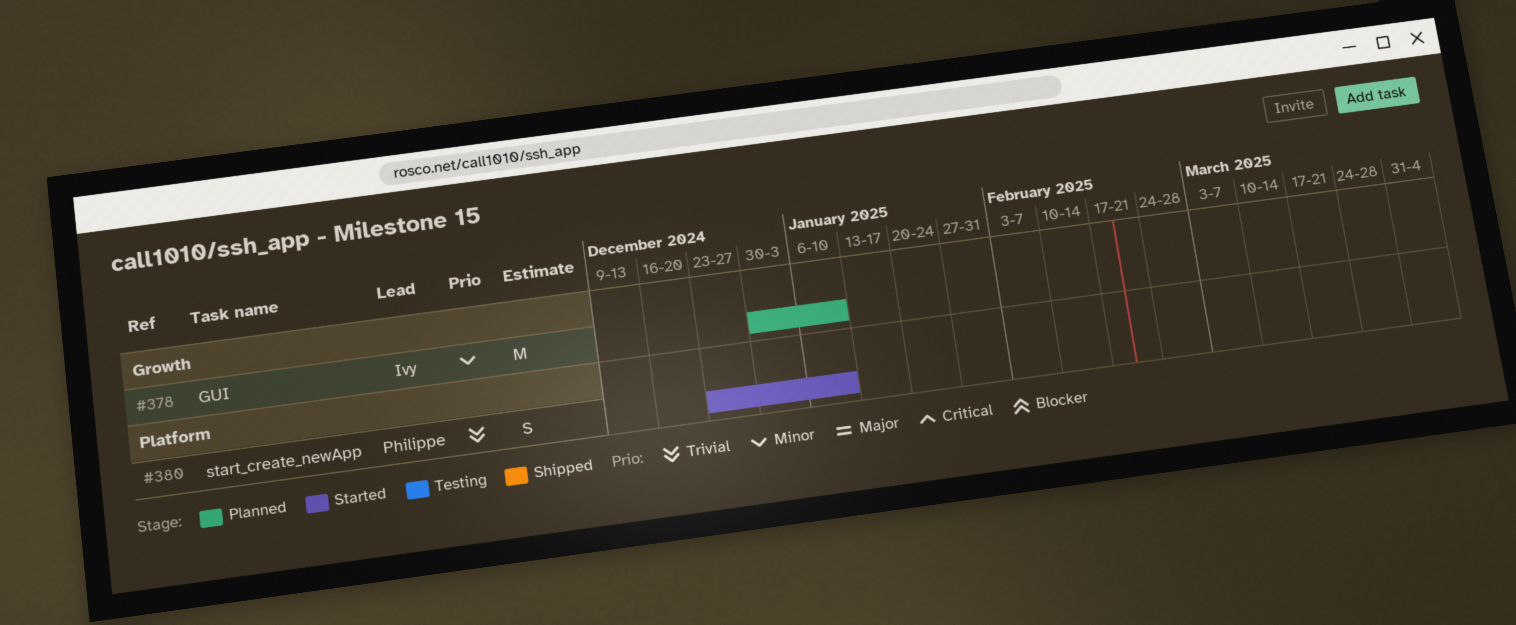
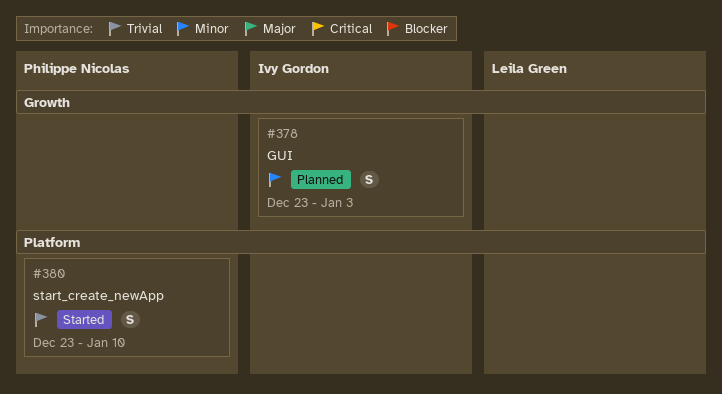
#378, estimate: M -> S
#378, start: Dec 30 -> Dec 23
#378, due: Jan 10 -> Jan 3

